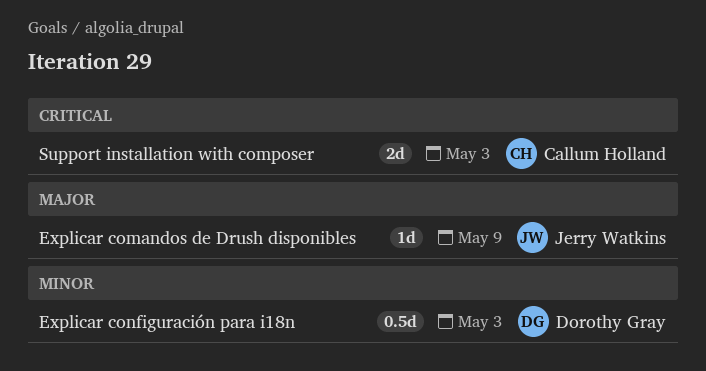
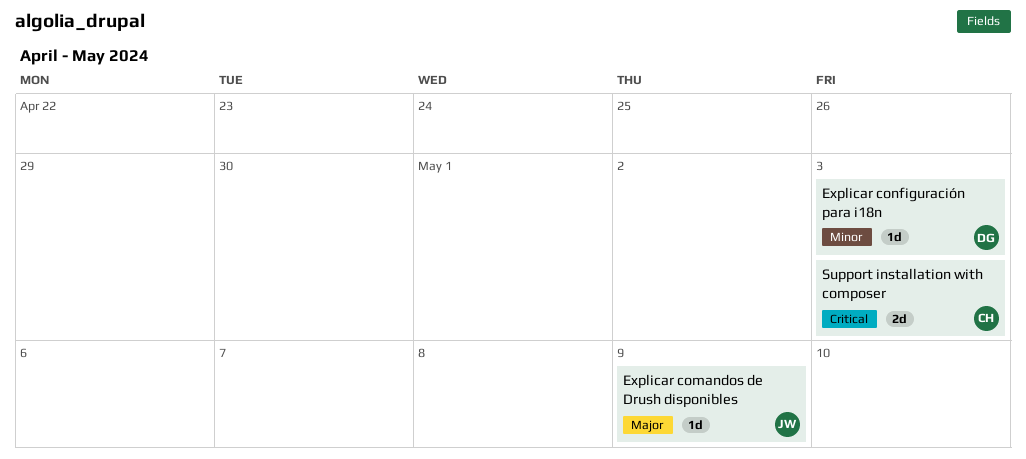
Explicar configuración para i18n, estimate: 0.5d -> 1d

